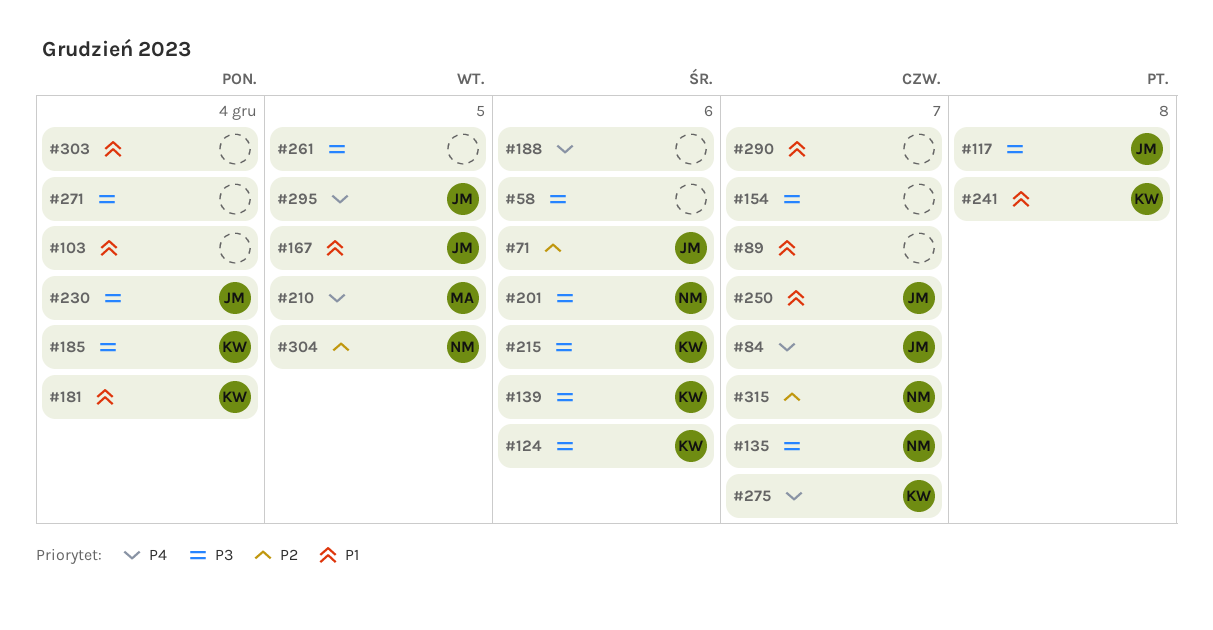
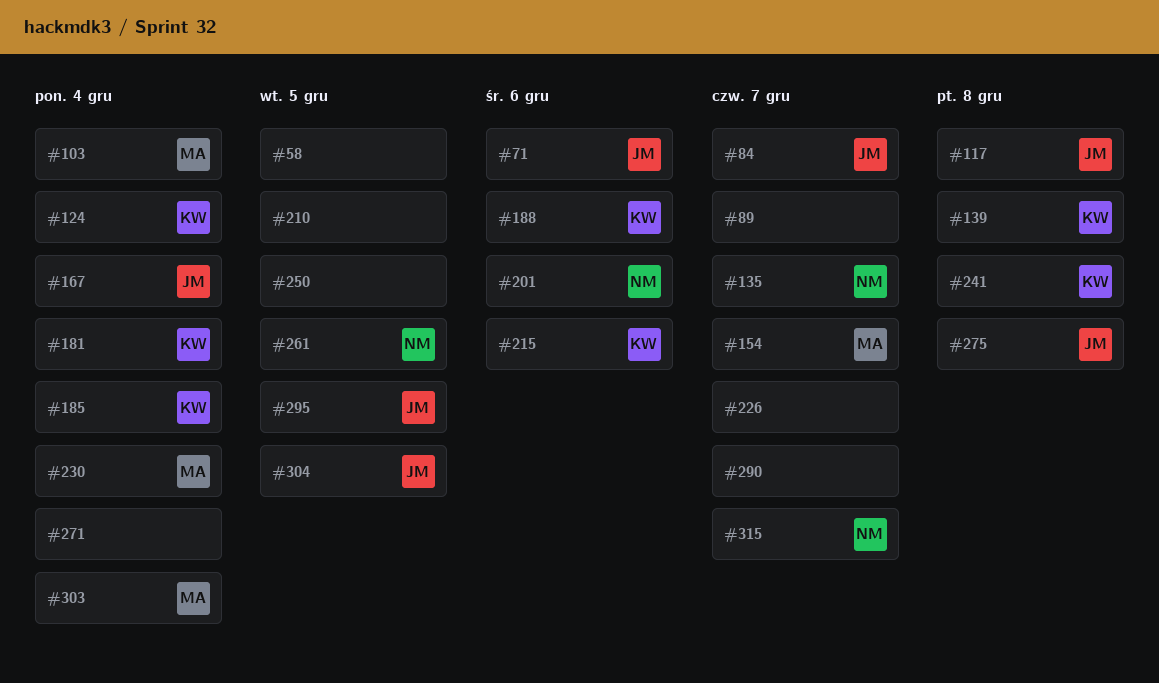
#58, due: Dec 6 -> Dec 5
#103, owner: none -> MA
#124, due: Dec 6 -> Dec 4
#139, due: Dec 6 -> Dec 8
#154, owner: none -> MA
#167, due: Dec 5 -> Dec 4
#188, owner: none -> KW
#210, owner: MA -> none
#226: none -> present
#230, owner: JM -> MA
#250, owner: JM -> none
#250, due: Dec 7 -> Dec 5
#261, owner: none -> NM
#275, owner: KW -> JM
#275, due: Dec 7 -> Dec 8
#303, owner: none -> MA
#304, owner: NM -> JM

